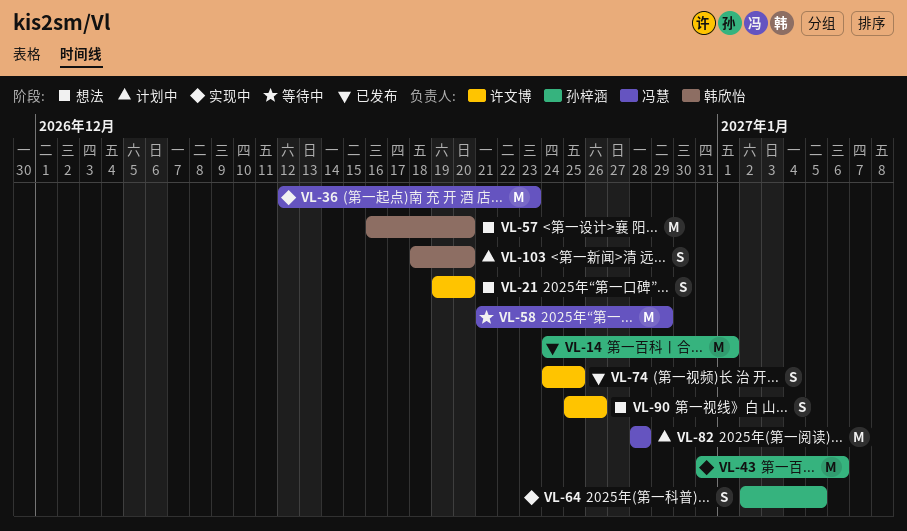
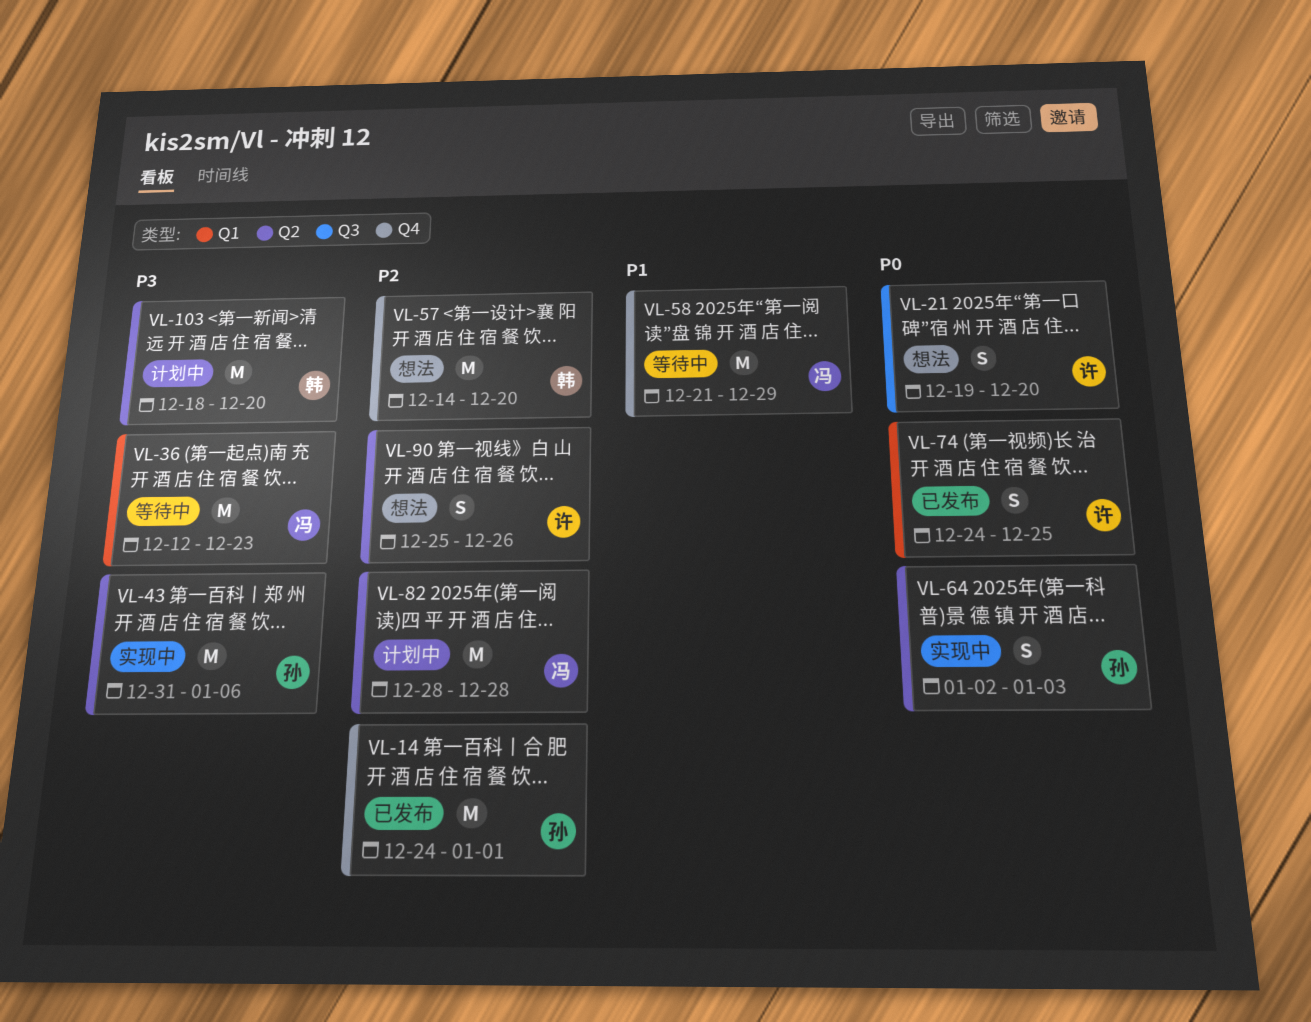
VL-36, status: 实现中 -> 等待中
VL-57, start: Dec 16 -> Dec 14
VL-64, due: Jan 5 -> Jan 3
VL-103, estimate: S -> M

